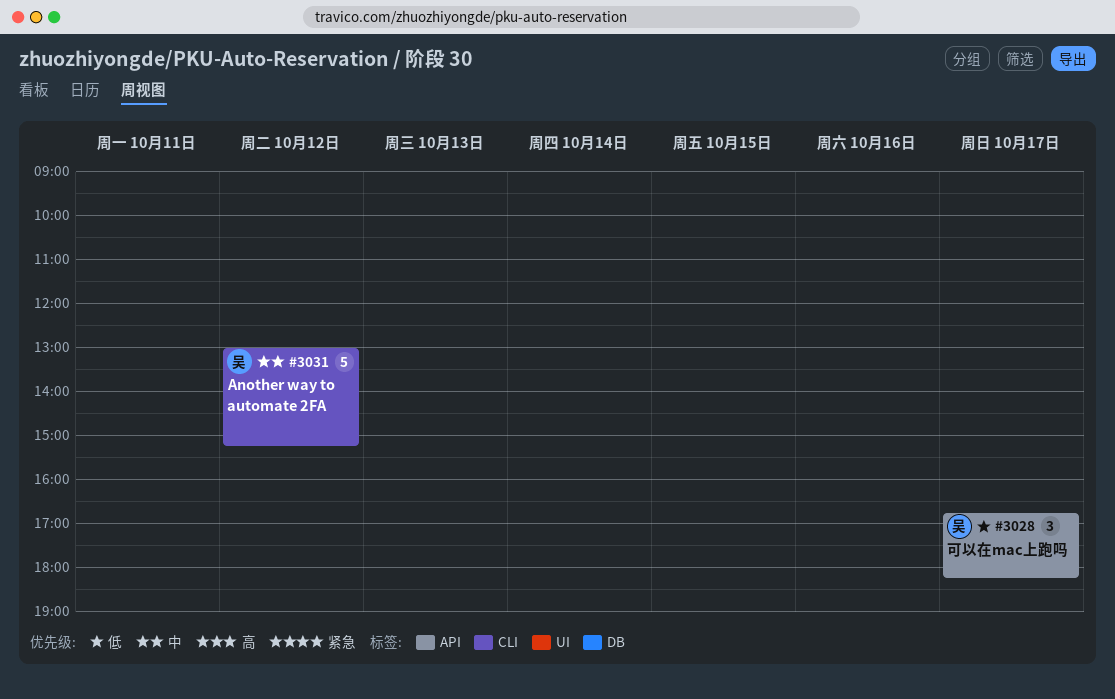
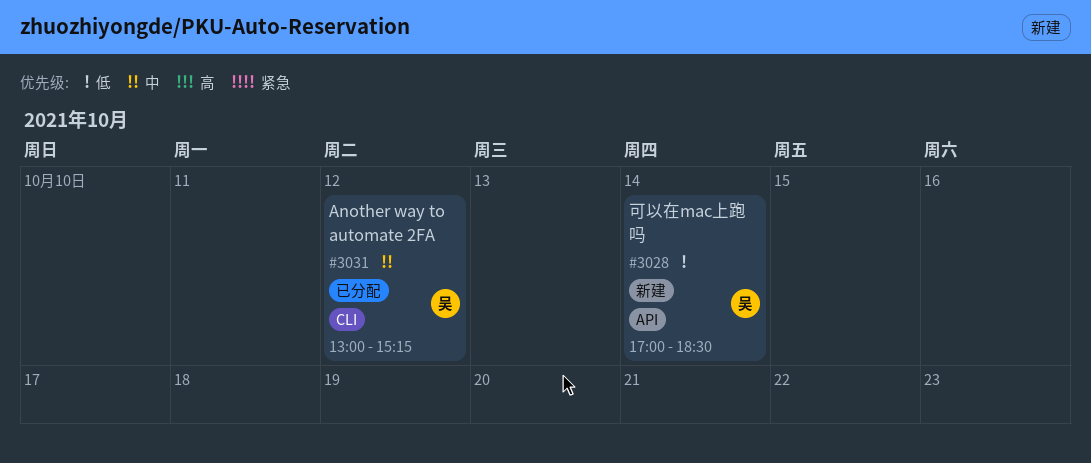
#3028, day: Oct 17 -> Oct 14
#3028, begins: 16:45 -> 17:00
#3028, ends: 18:15 -> 18:30

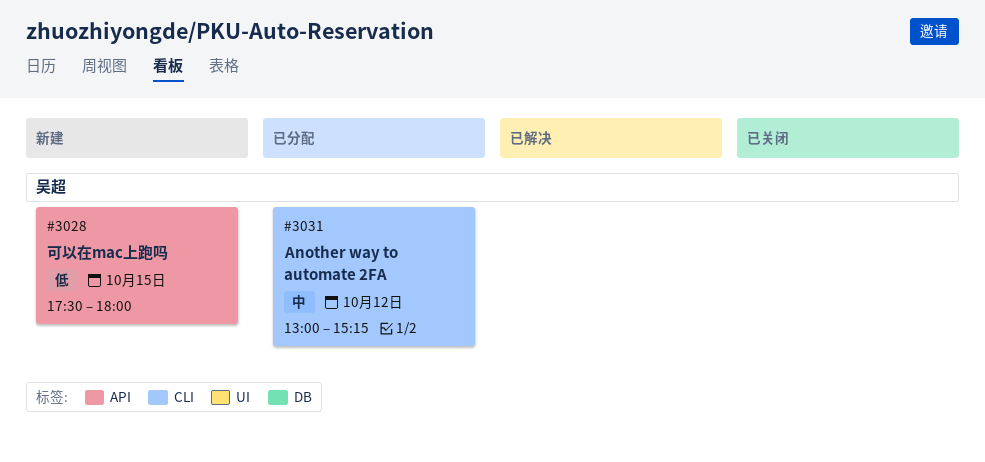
#3028, day: Oct 14 -> Oct 15
#3028, begins: 17:00 -> 17:30
#3028, ends: 18:30 -> 18:00

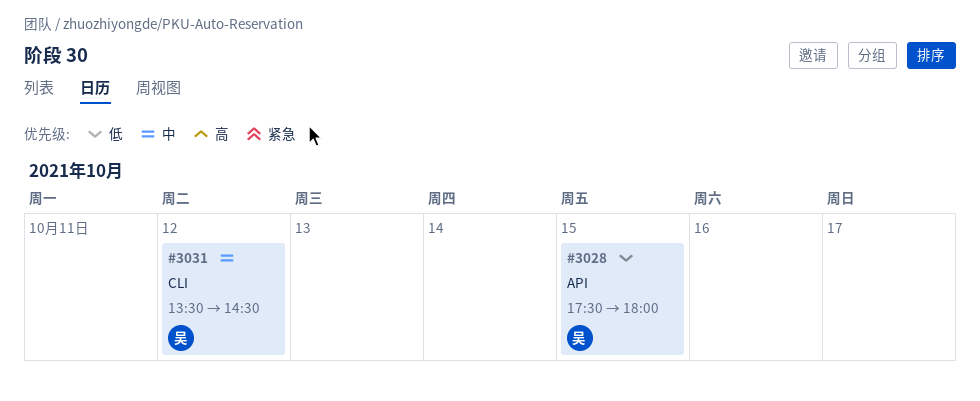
#3031, begins: 13:00 -> 13:30
#3031, ends: 15:15 -> 14:30

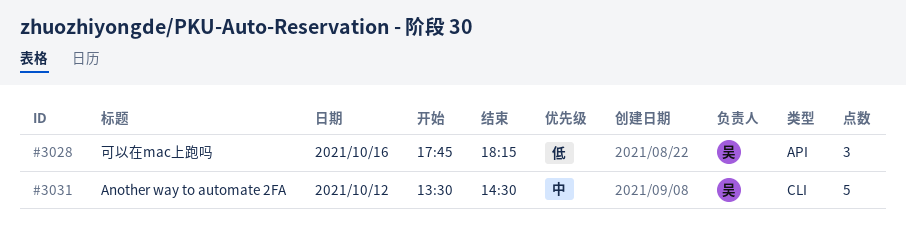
#3028, day: Oct 15 -> Oct 16
#3028, begins: 17:30 -> 17:45
#3028, ends: 18:00 -> 18:15

